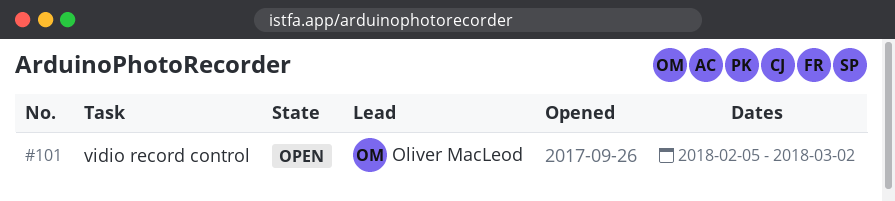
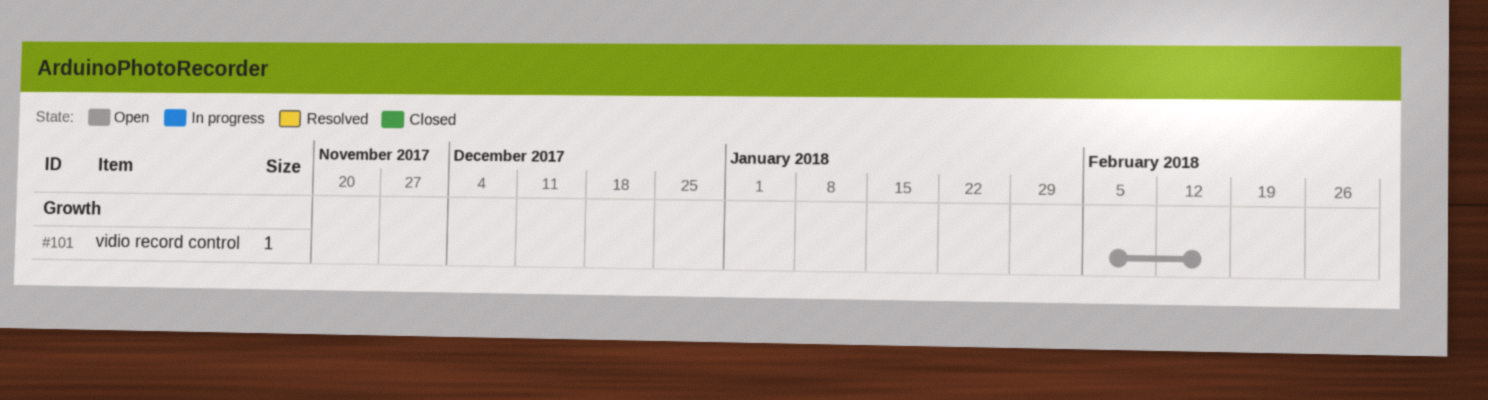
#101, due: Mar 2 -> Feb 16

